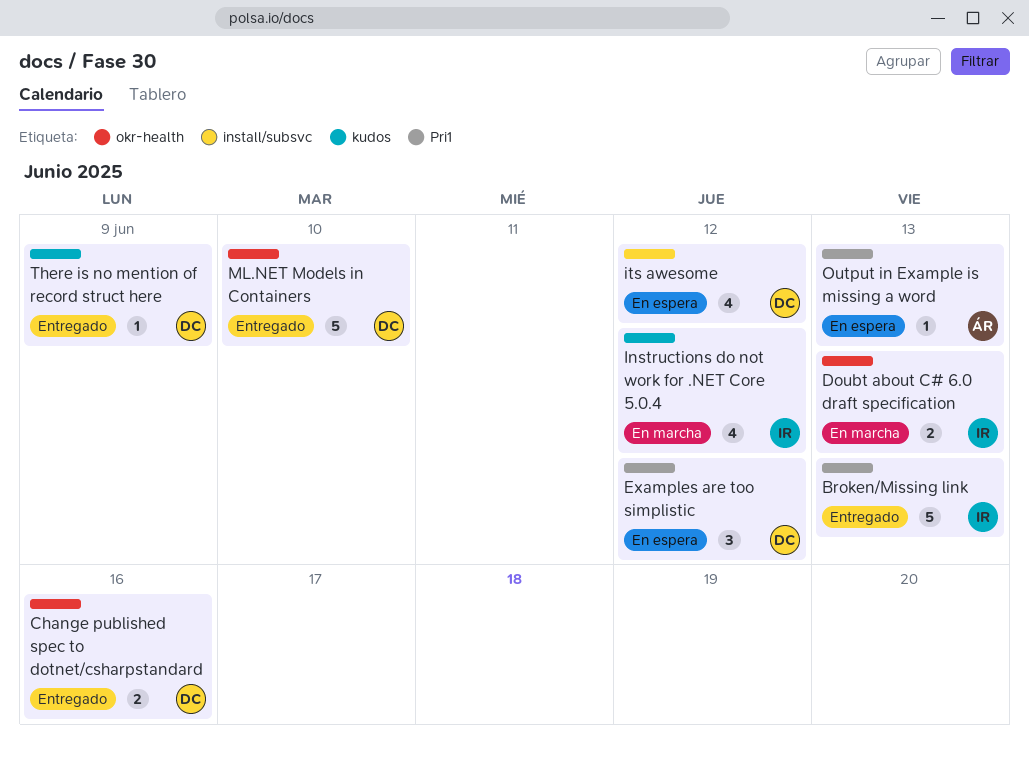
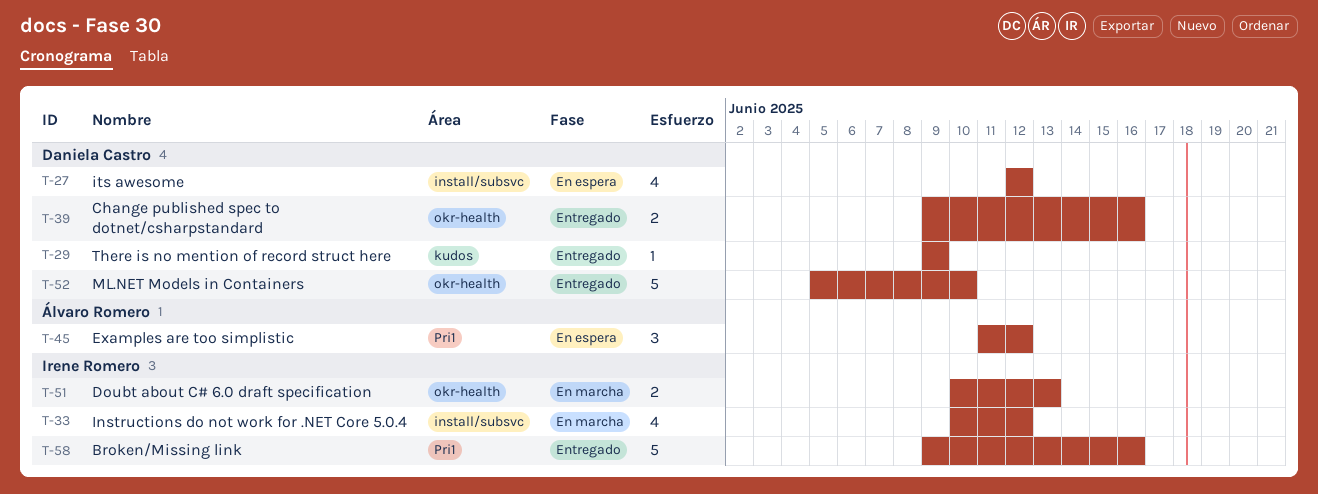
Broken/Missing link, due: Jun 13 -> Jun 16
Examples are too simplistic, owner: Daniela Castro -> Álvaro Romero
Instructions do not work for .NET Core 5.0.4, label: kudos -> install/subsvc
Output in Example is missing a word: present -> none

